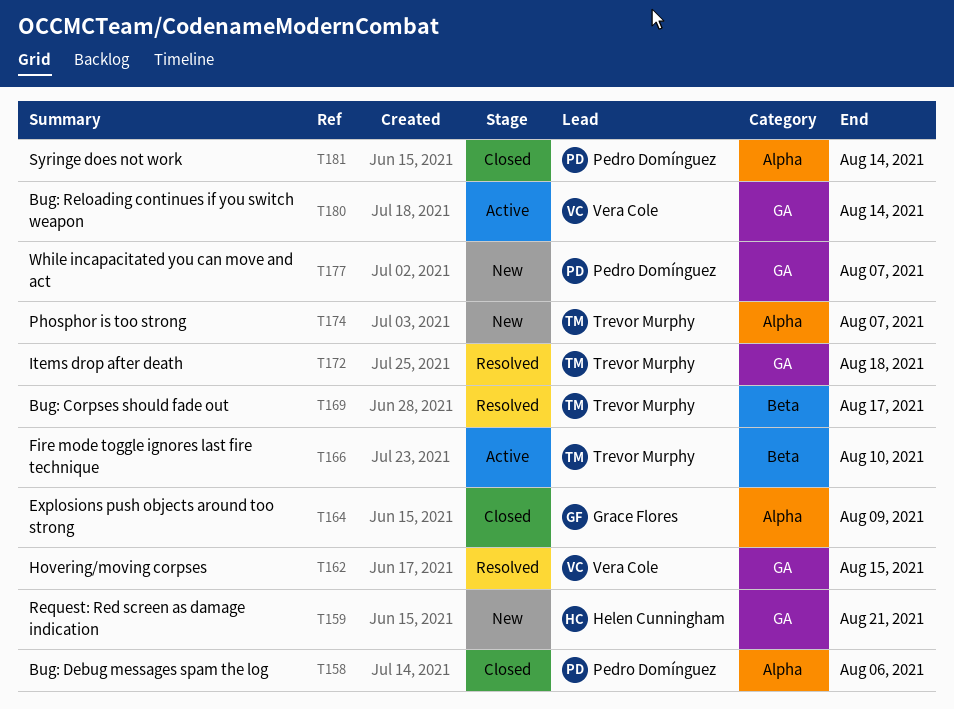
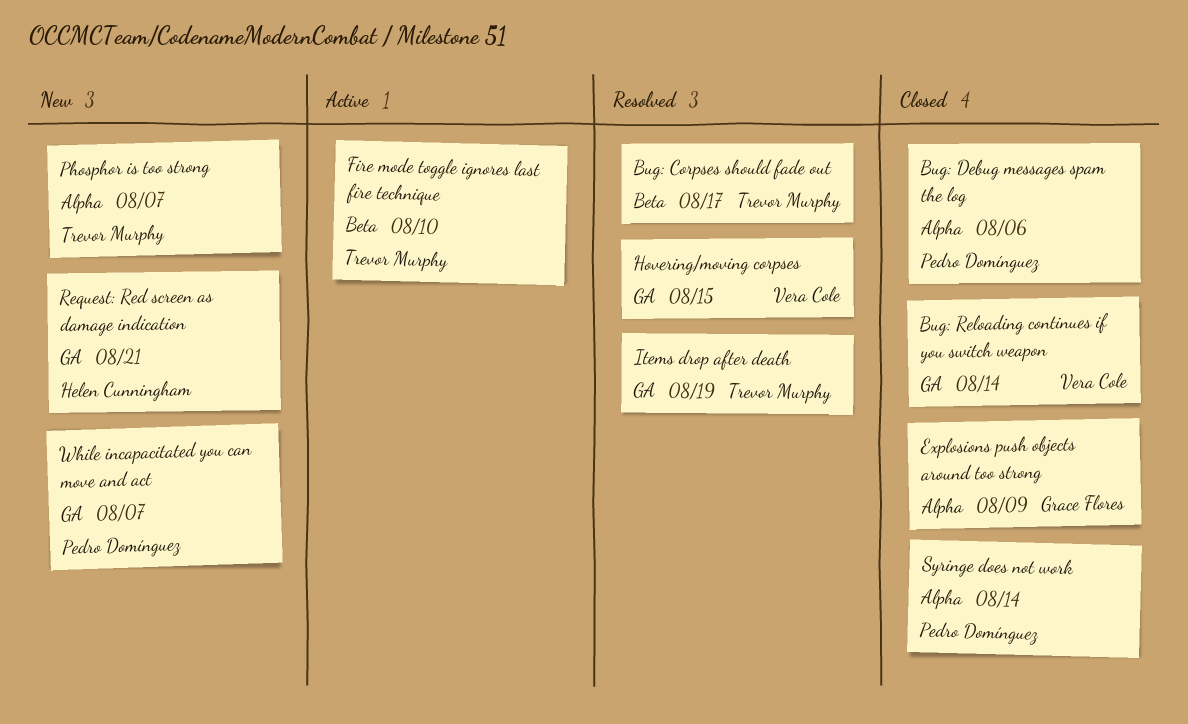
Bug: Reloading continues if you switch weapon, status: Active -> Closed
Items drop after death, due: Aug 18 -> Aug 19

